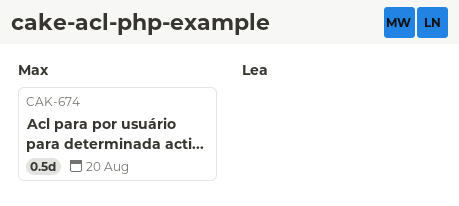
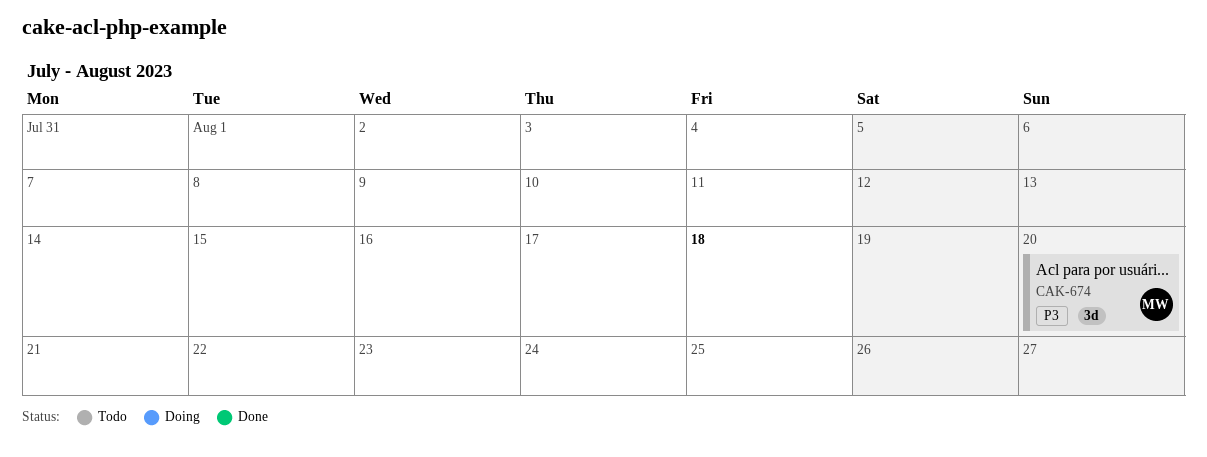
CAK-674, estimate: 0.5d -> 3d

